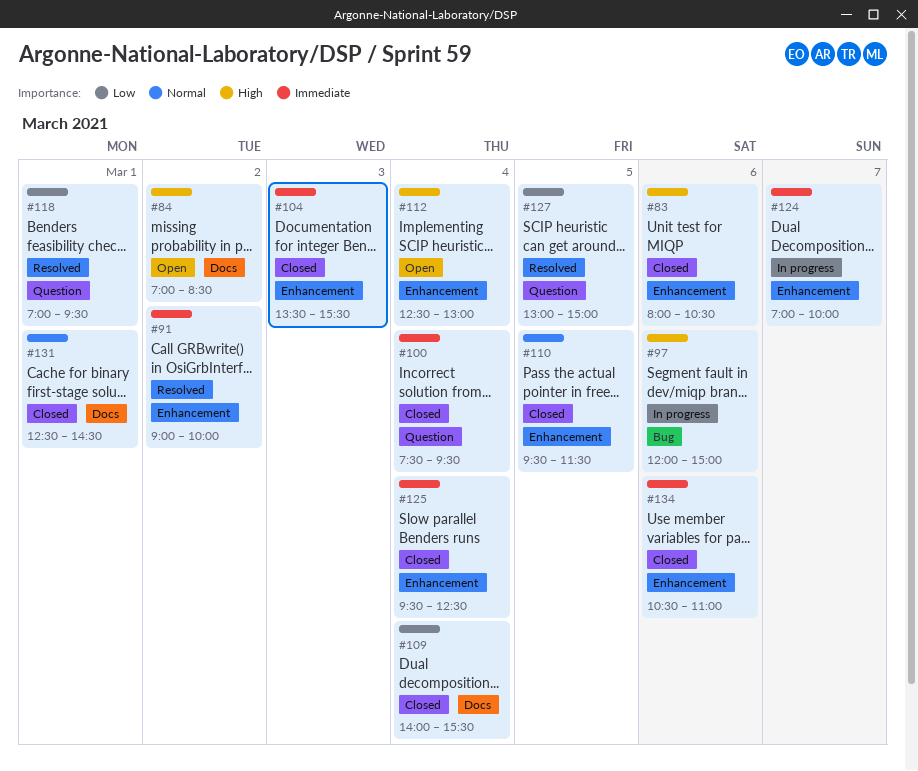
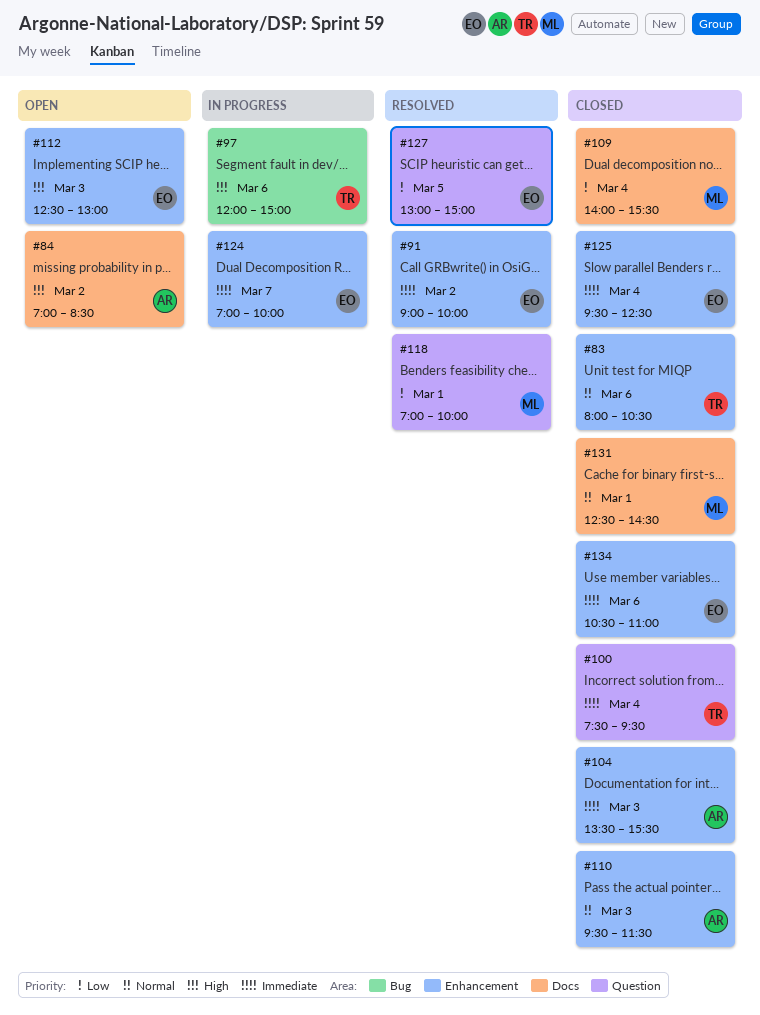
#83, priority: High -> Normal
#110, day: Mar 5 -> Mar 3
#112, day: Mar 4 -> Mar 3
#118, ends: 09:30 -> 10:00

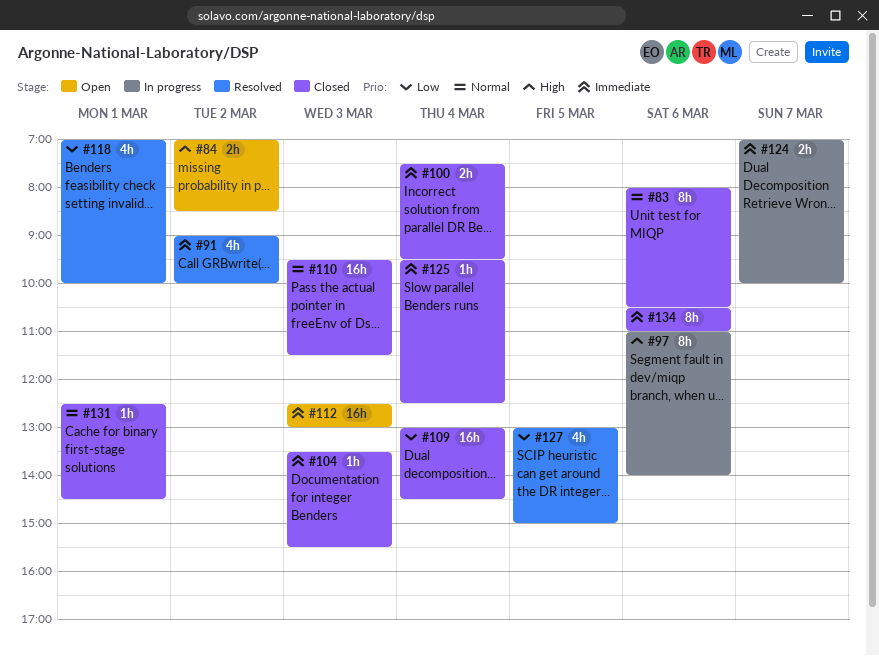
#97, begins: 12:00 -> 11:00
#97, ends: 15:00 -> 14:00
#109, begins: 14:00 -> 13:00
#109, ends: 15:30 -> 14:30
#112, priority: High -> Immediate

